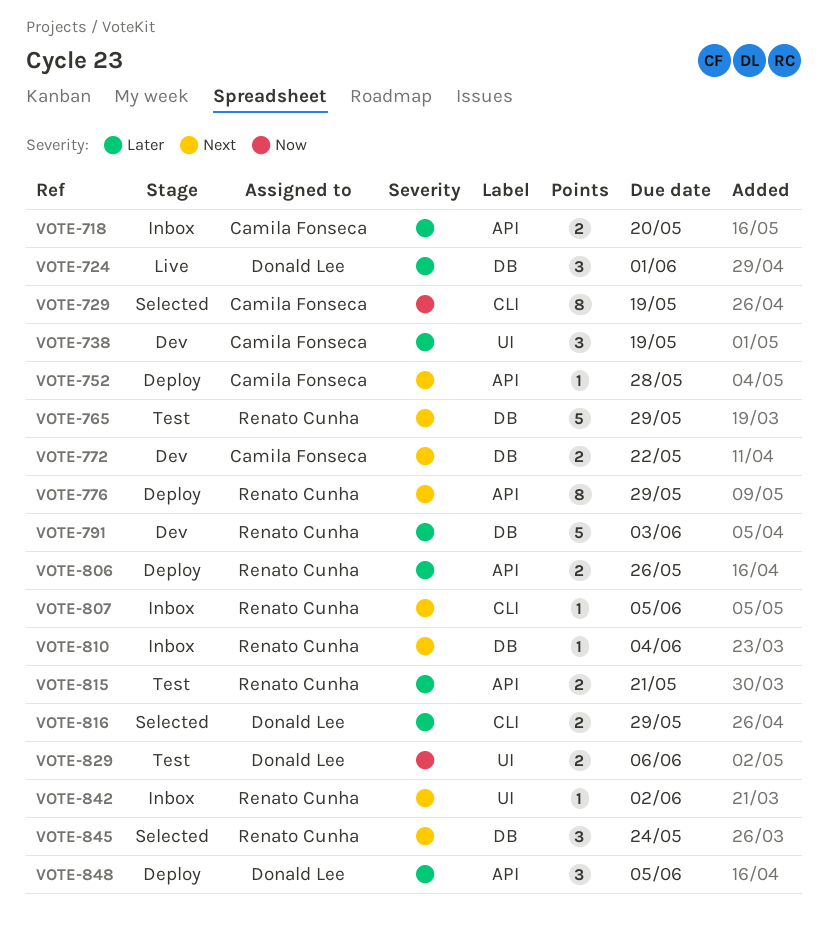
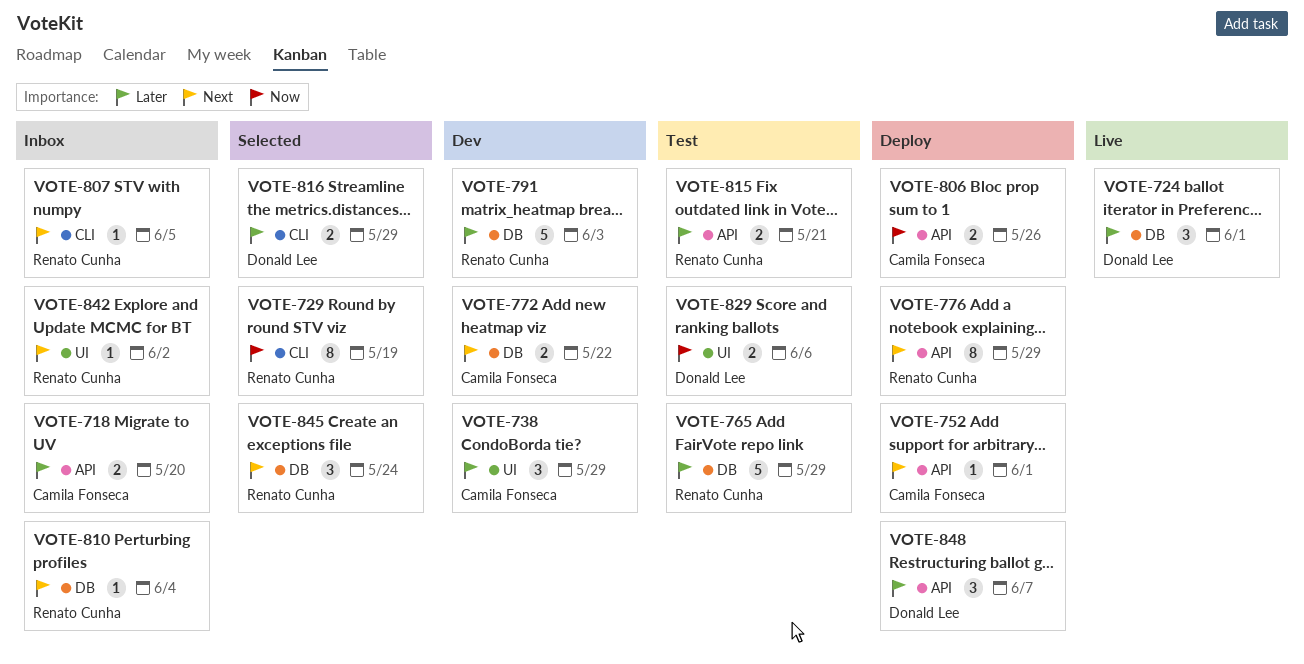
VOTE-729, owner: Camila Fonseca -> Renato Cunha
VOTE-738, due: May 19 -> May 29
VOTE-752, due: May 28 -> Jun 1
VOTE-765, priority: Next -> Later
VOTE-806, owner: Renato Cunha -> Camila Fonseca
VOTE-806, priority: Later -> Now
VOTE-848, due: Jun 5 -> Jun 7

